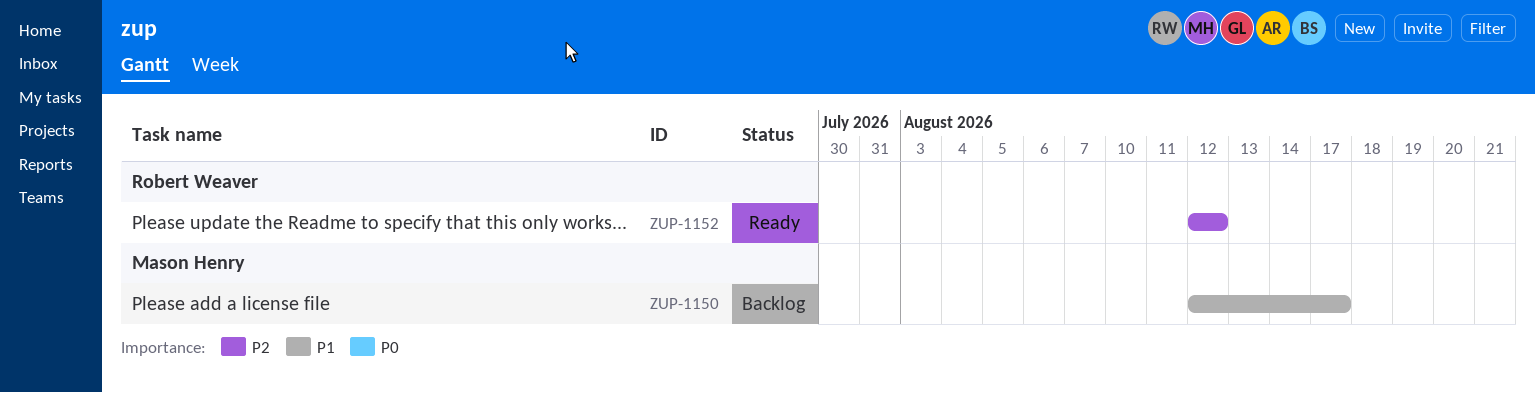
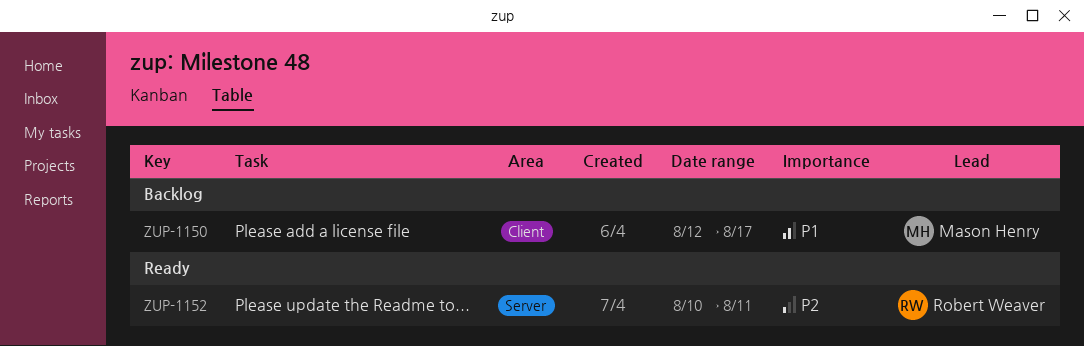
ZUP-1152, start: Aug 12 -> Aug 10
ZUP-1152, due: Aug 12 -> Aug 11

